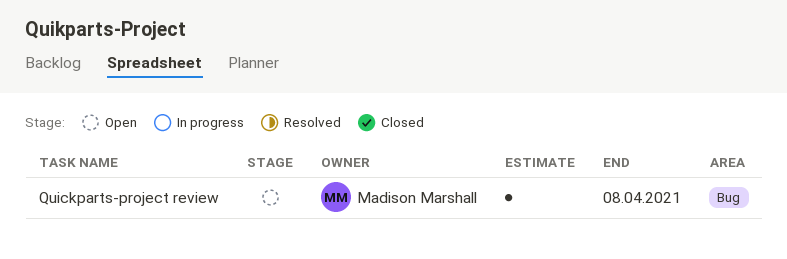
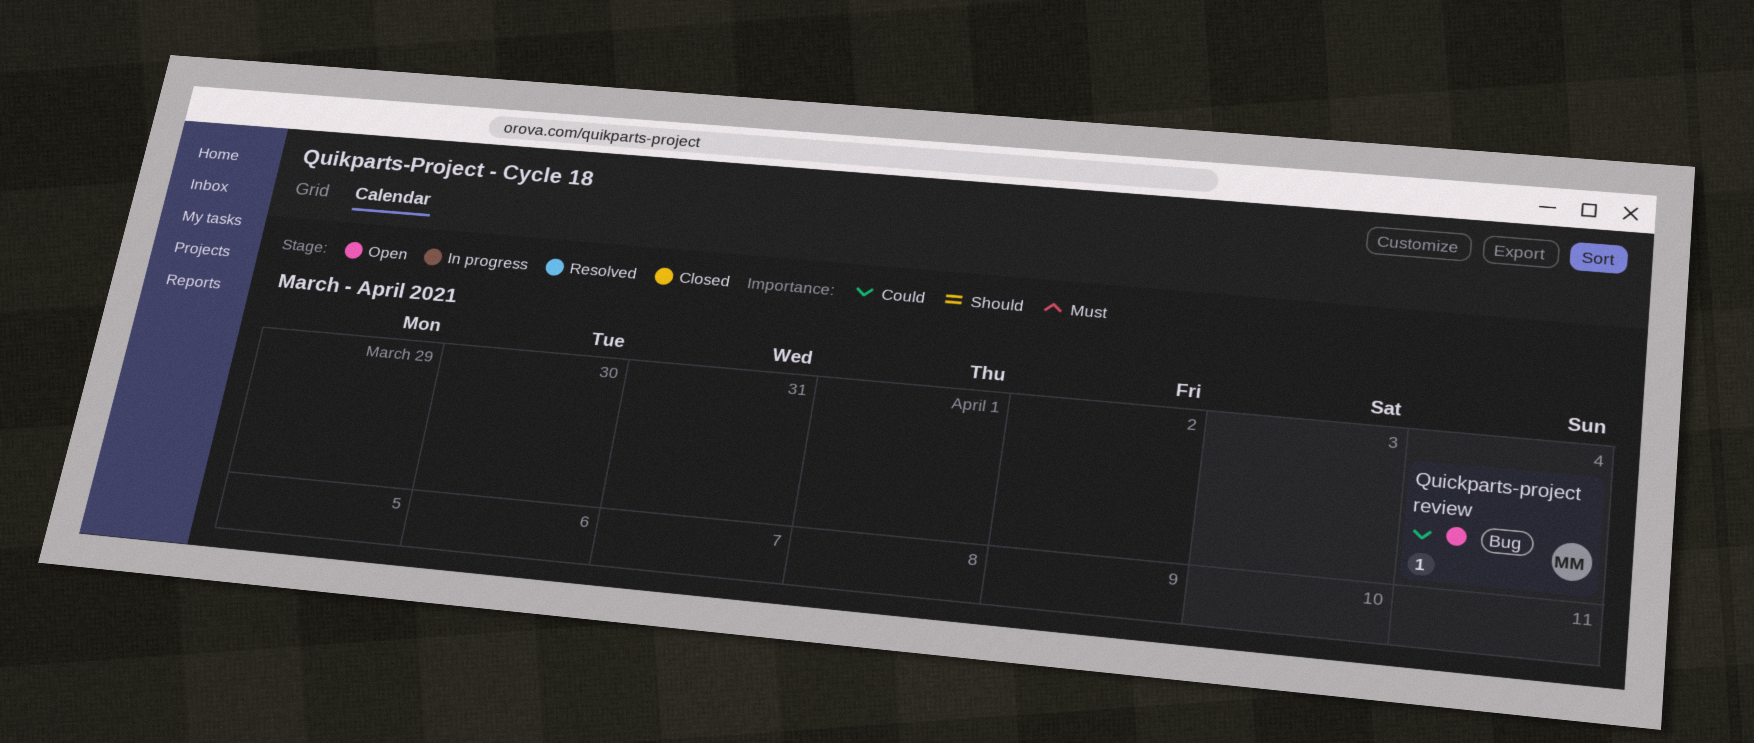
Quickparts-project review, due: Apr 8 -> Apr 4

